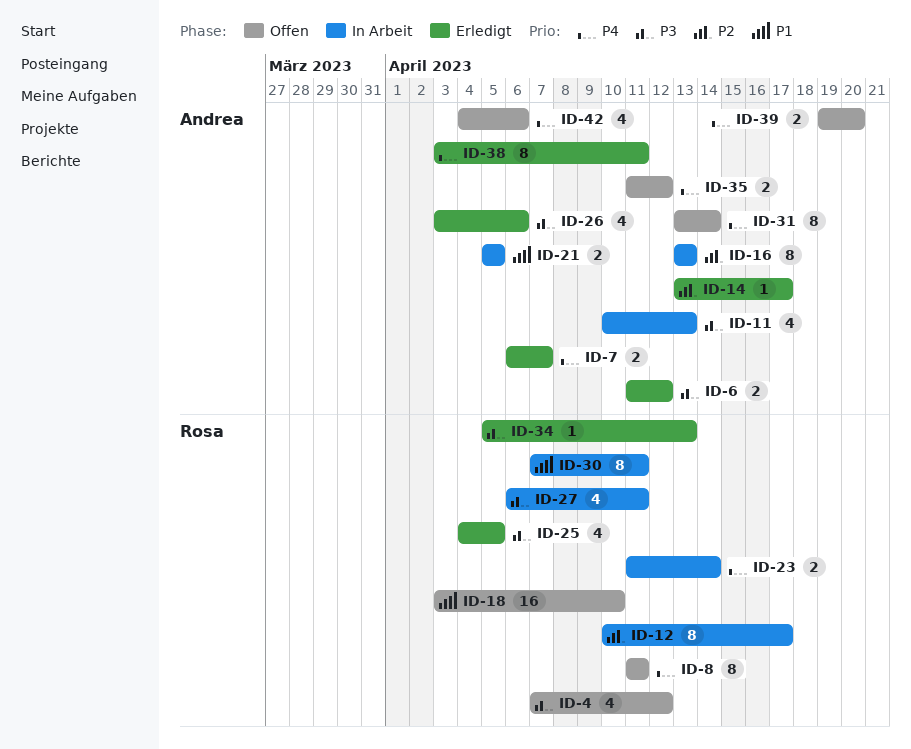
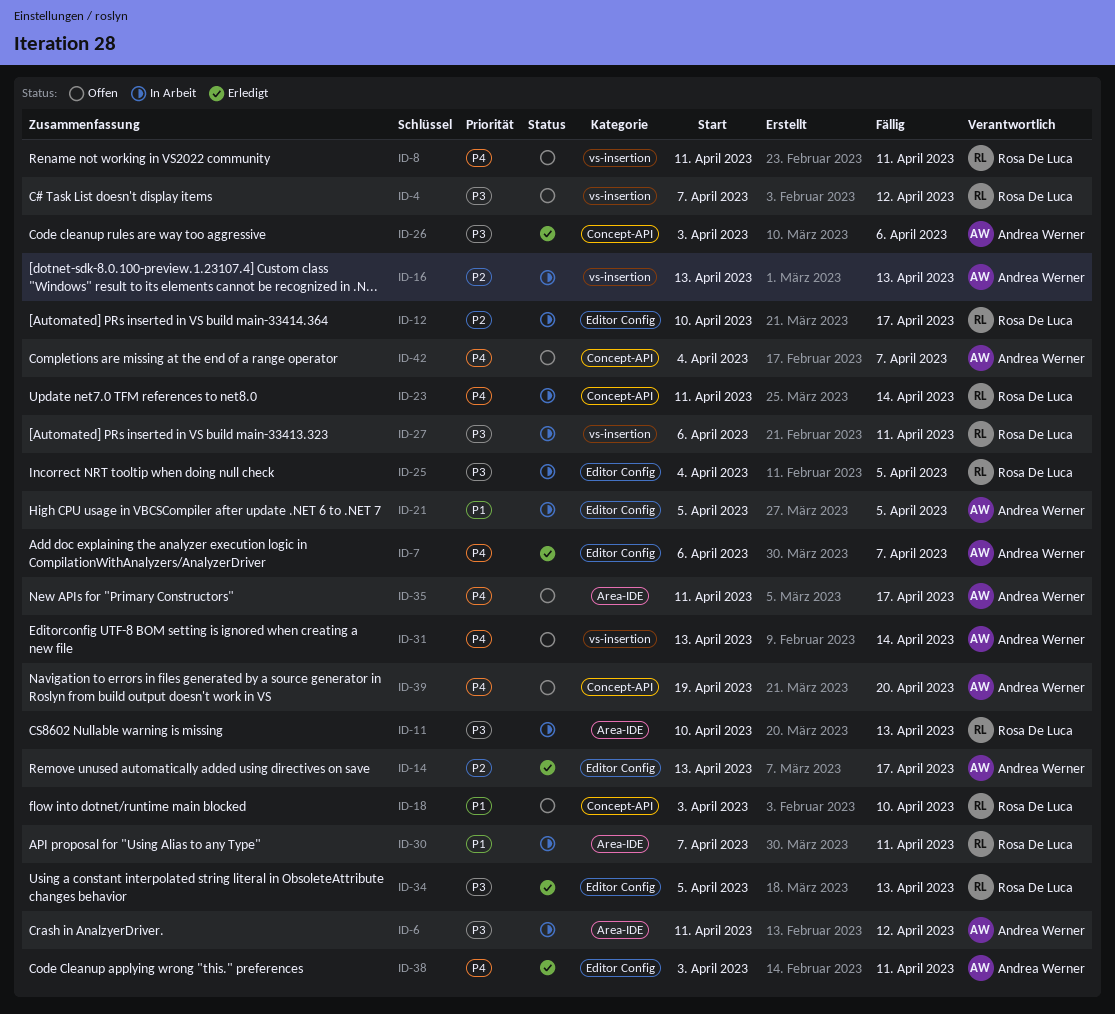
ID-6, status: Erledigt -> In Arbeit
ID-11, owner: Andrea Werner -> Rosa De Luca
ID-25, status: Erledigt -> In Arbeit
ID-35, due: Apr 12 -> Apr 17
ID-42, due: Apr 6 -> Apr 7

